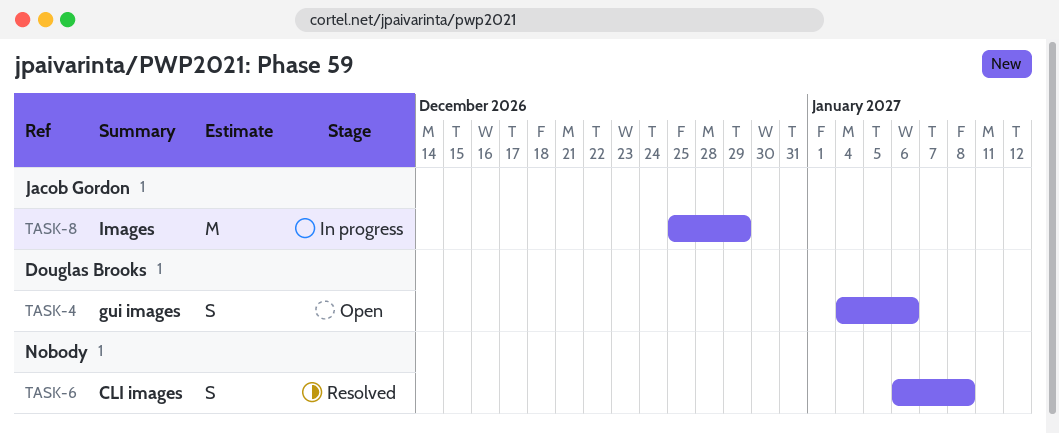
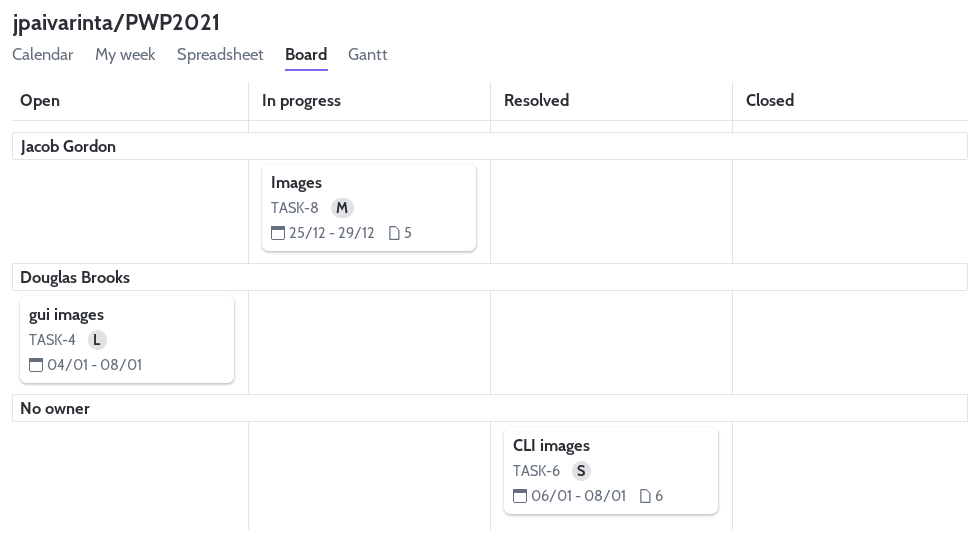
TASK-4, estimate: S -> L
TASK-4, due: Jan 6 -> Jan 8

